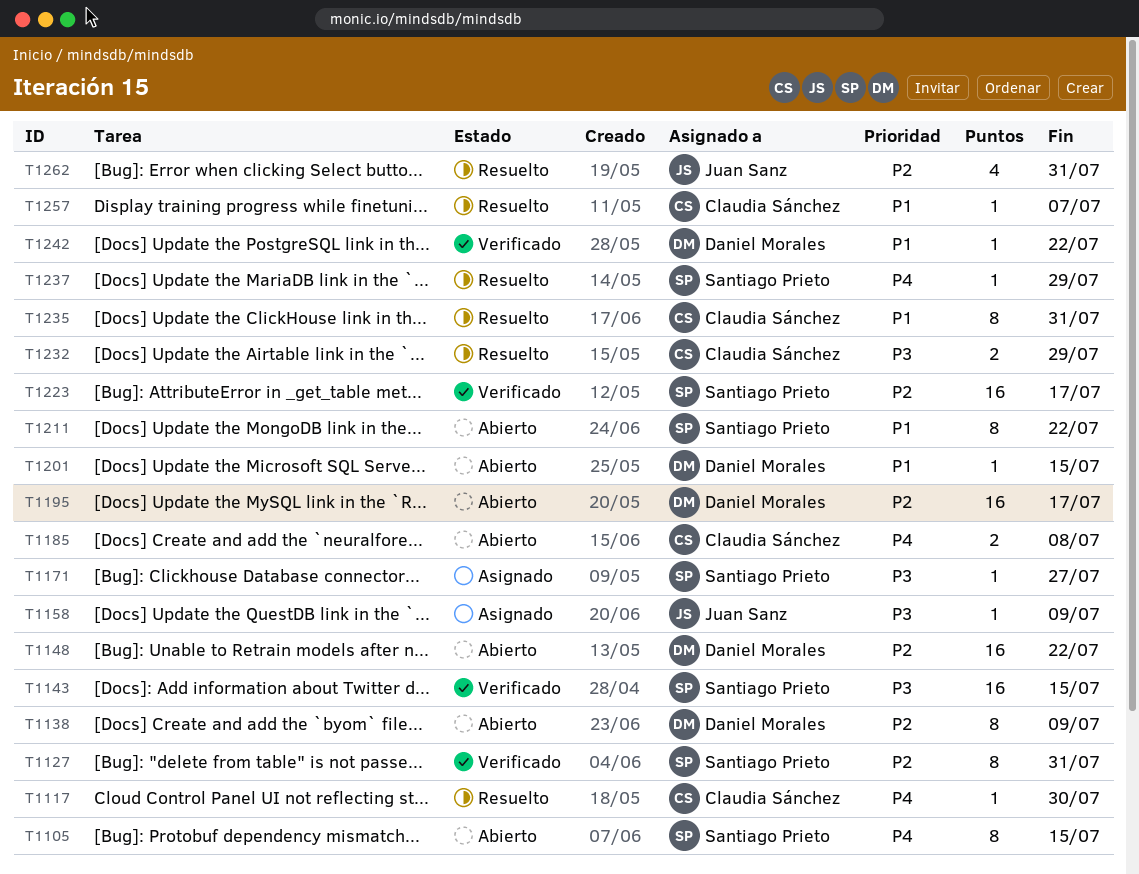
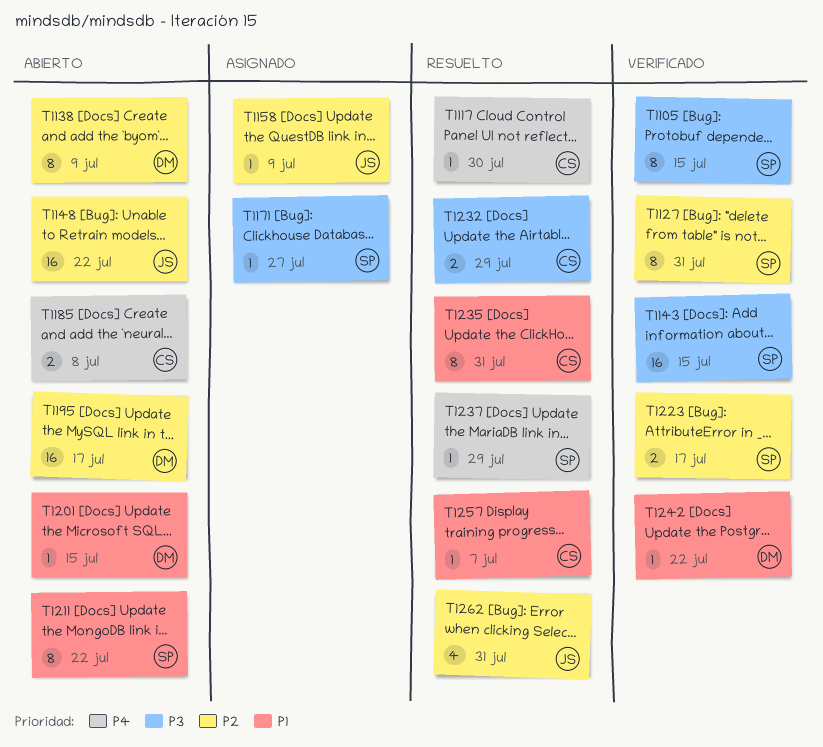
T1105, status: Abierto -> Verificado
T1105, priority: P4 -> P3
T1148, owner: Daniel Morales -> Juan Sanz
T1158, priority: P3 -> P2
T1223, estimate: 16 -> 2

